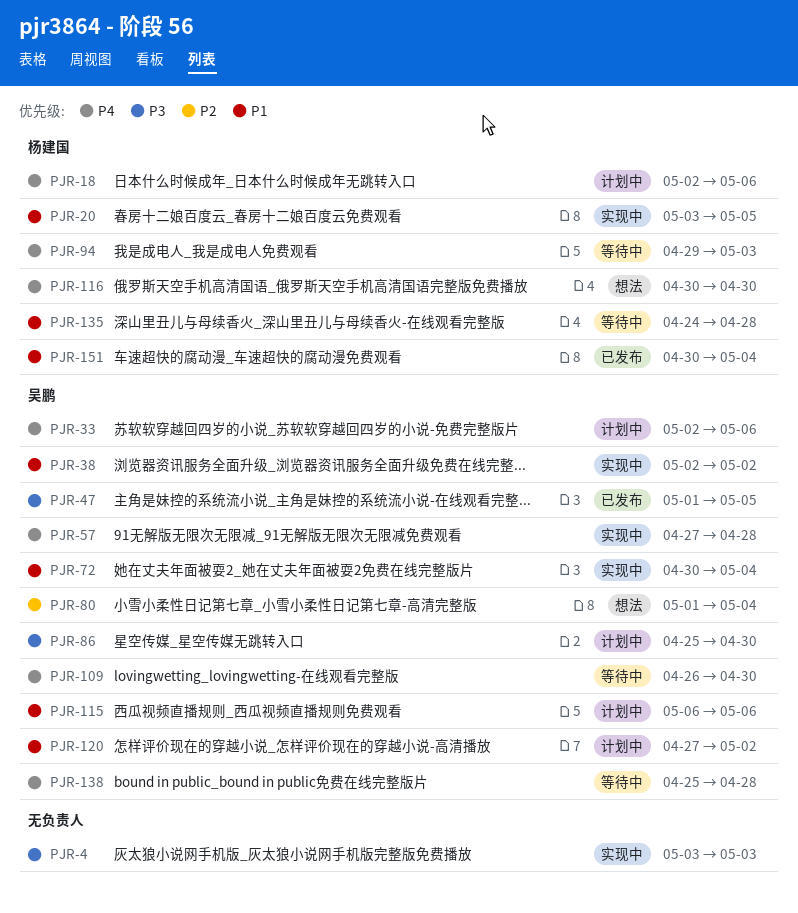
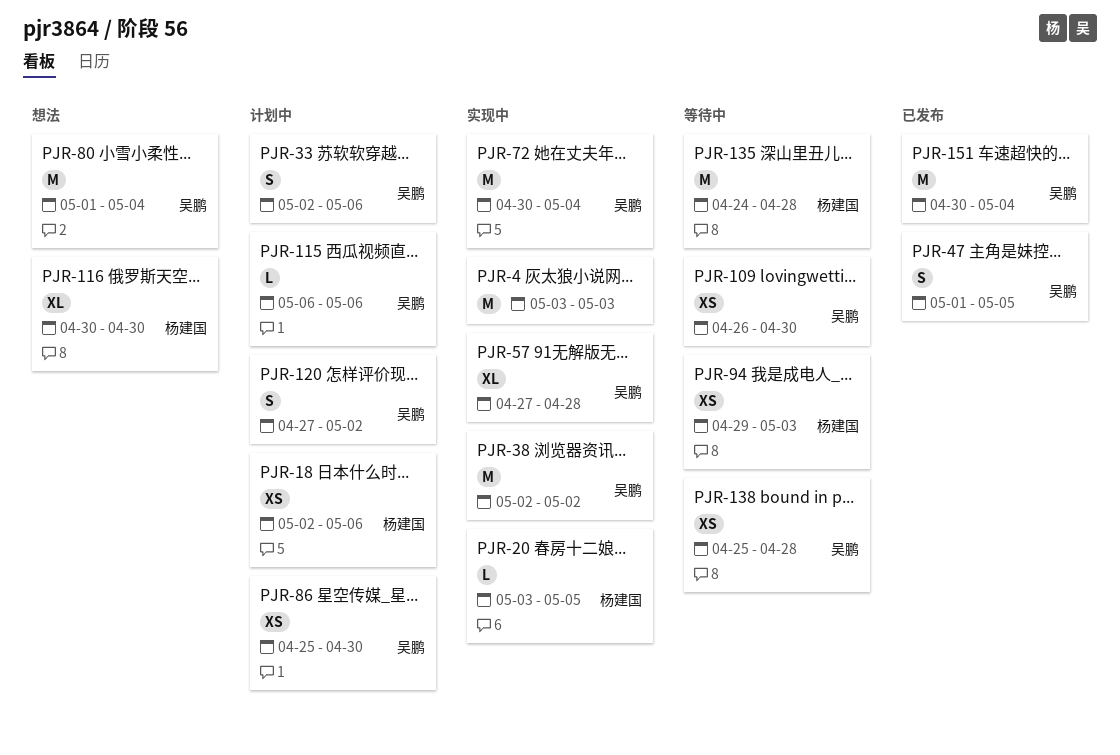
PJR-151, owner: 杨建国 -> 吴鹏

